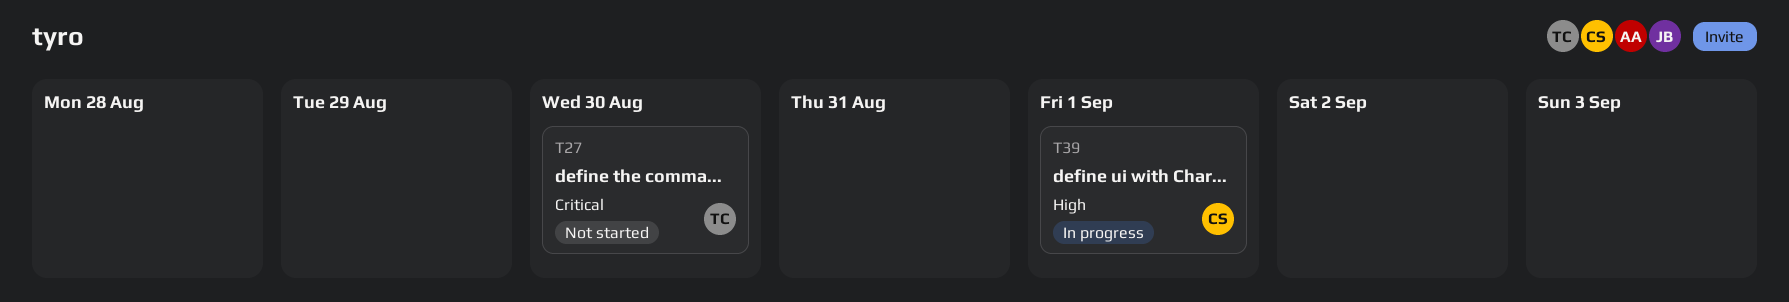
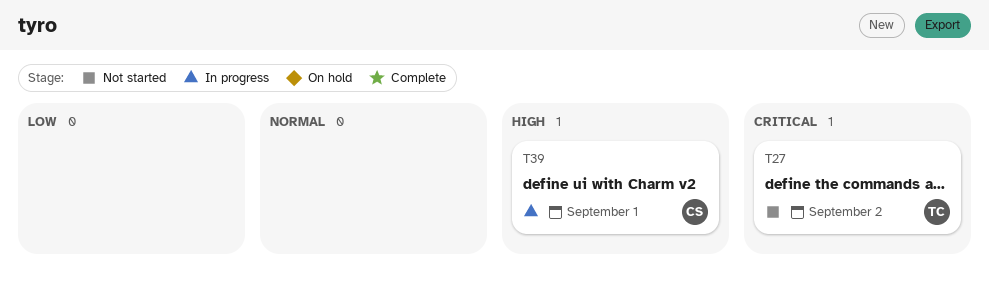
T27, due: Aug 30 -> Sep 2

